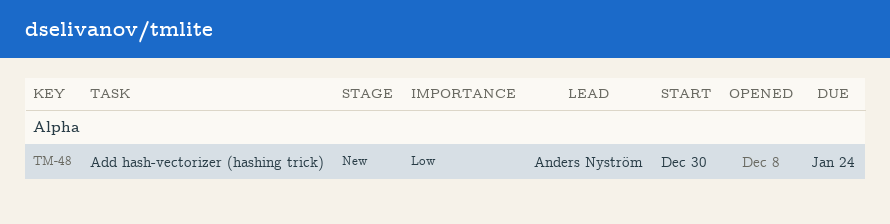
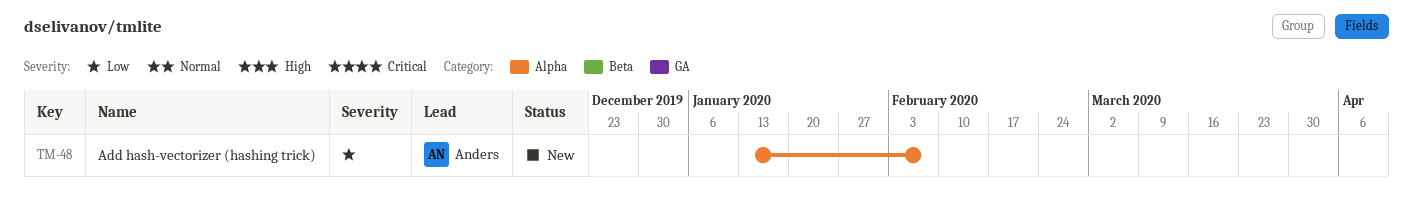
TM-48, start: Dec 30 -> Jan 13
TM-48, due: Jan 24 -> Feb 7

